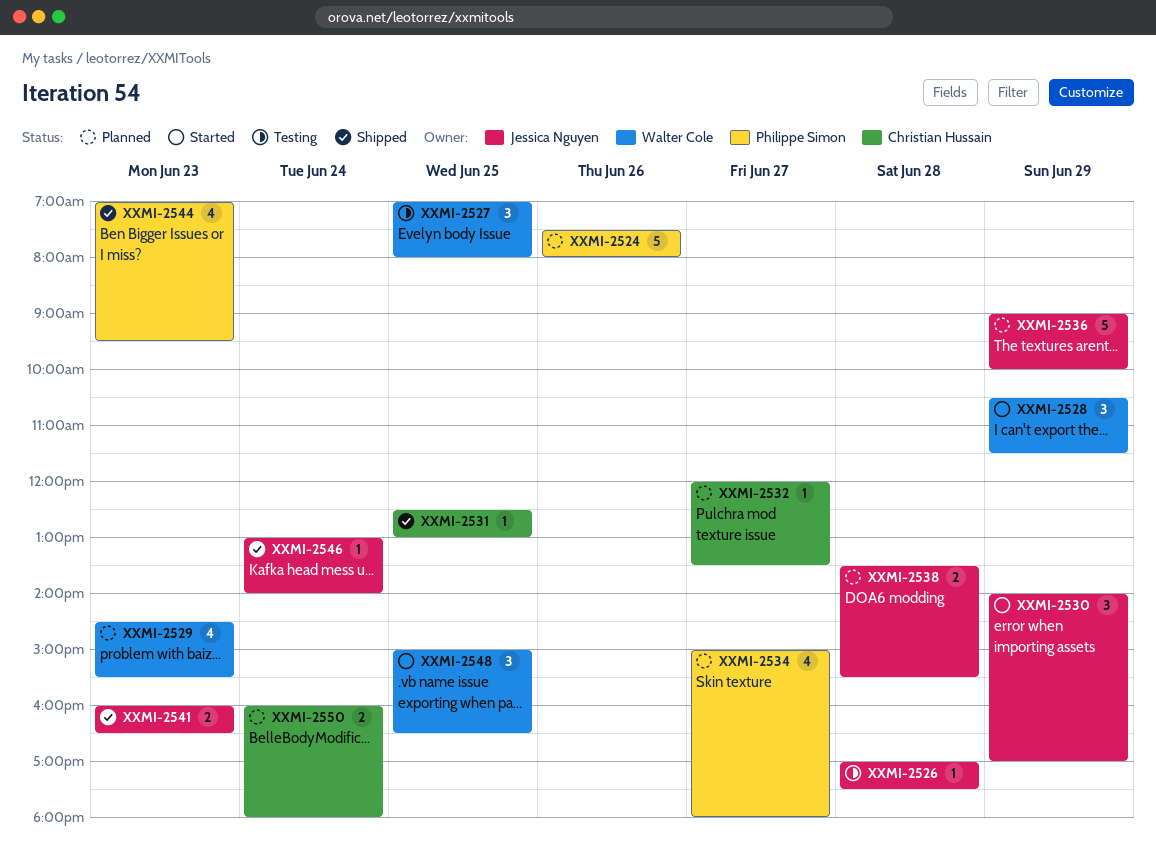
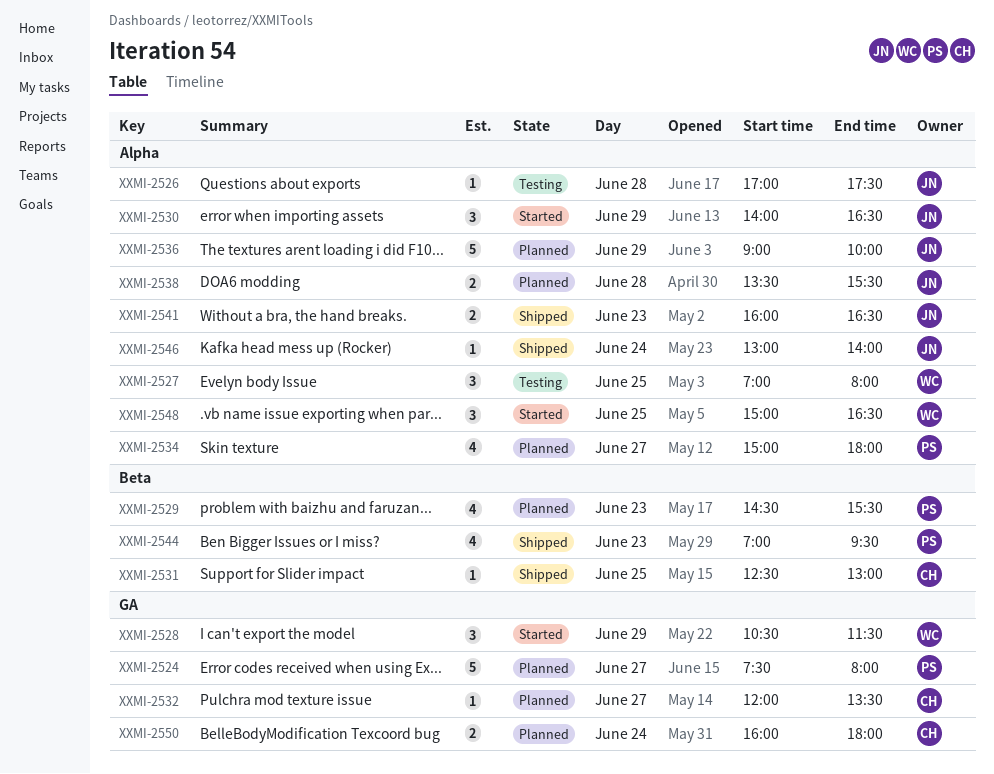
XXMI-2524, day: Jun 26 -> Jun 27
XXMI-2529, owner: Walter Cole -> Philippe Simon
XXMI-2530, ends: 17:00 -> 16:30

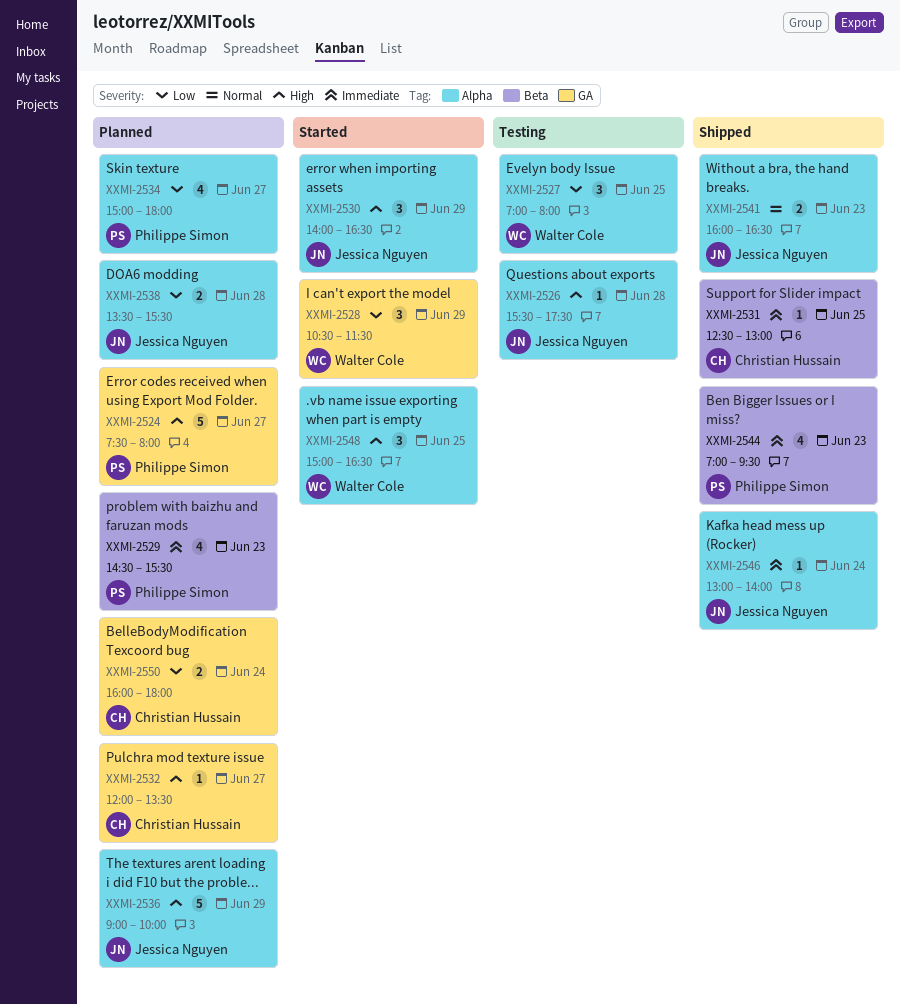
XXMI-2526, begins: 17:00 -> 15:30

